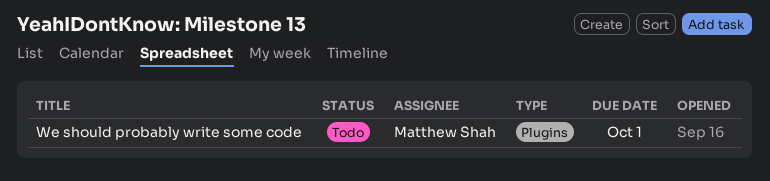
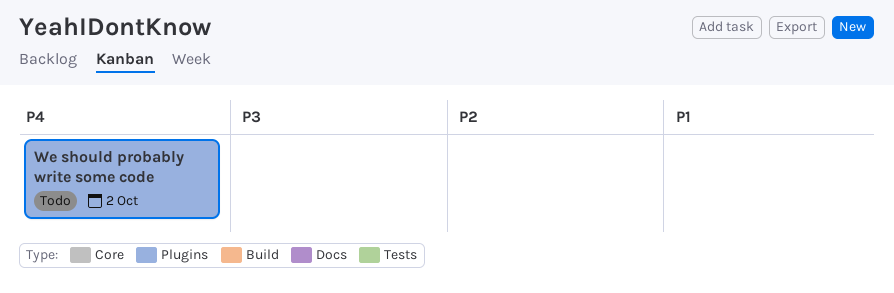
We should probably write some code, due: Oct 1 -> Oct 2

